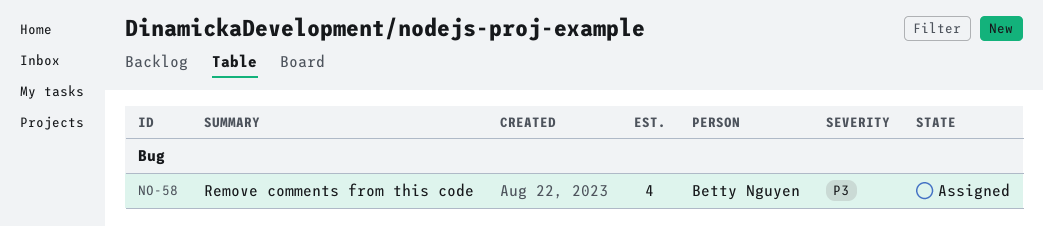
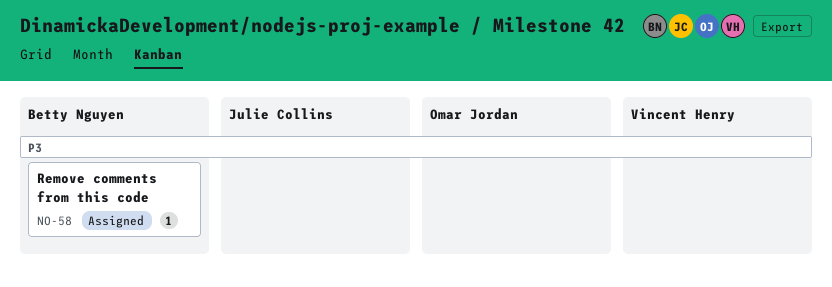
NO-58, estimate: 4 -> 1

